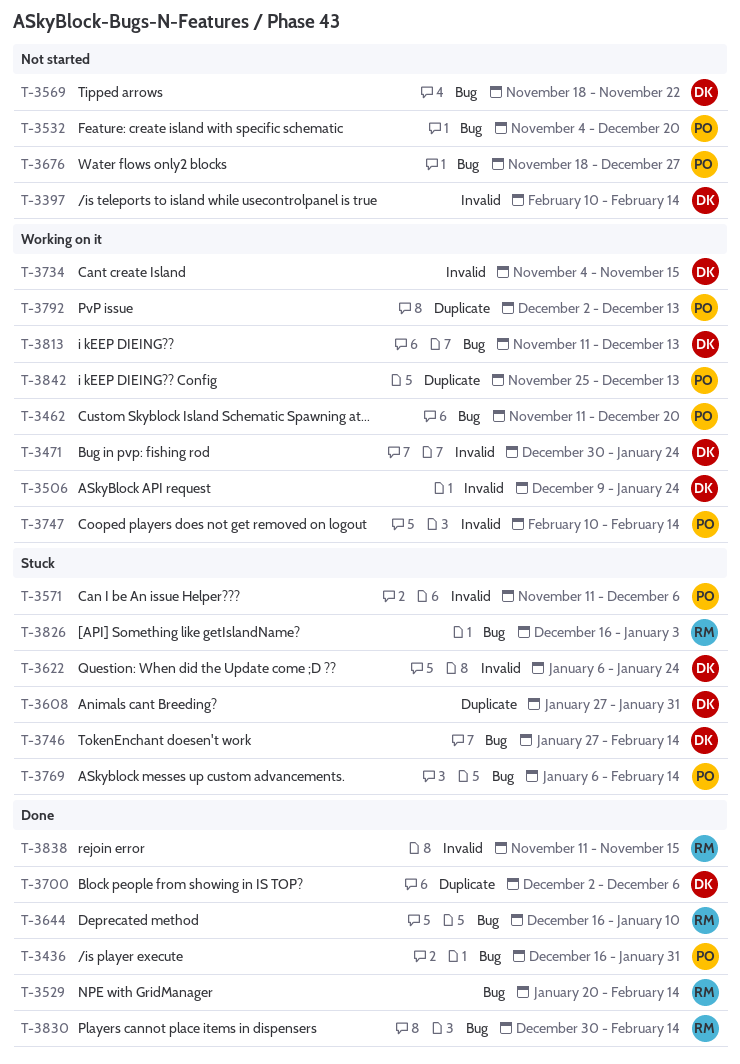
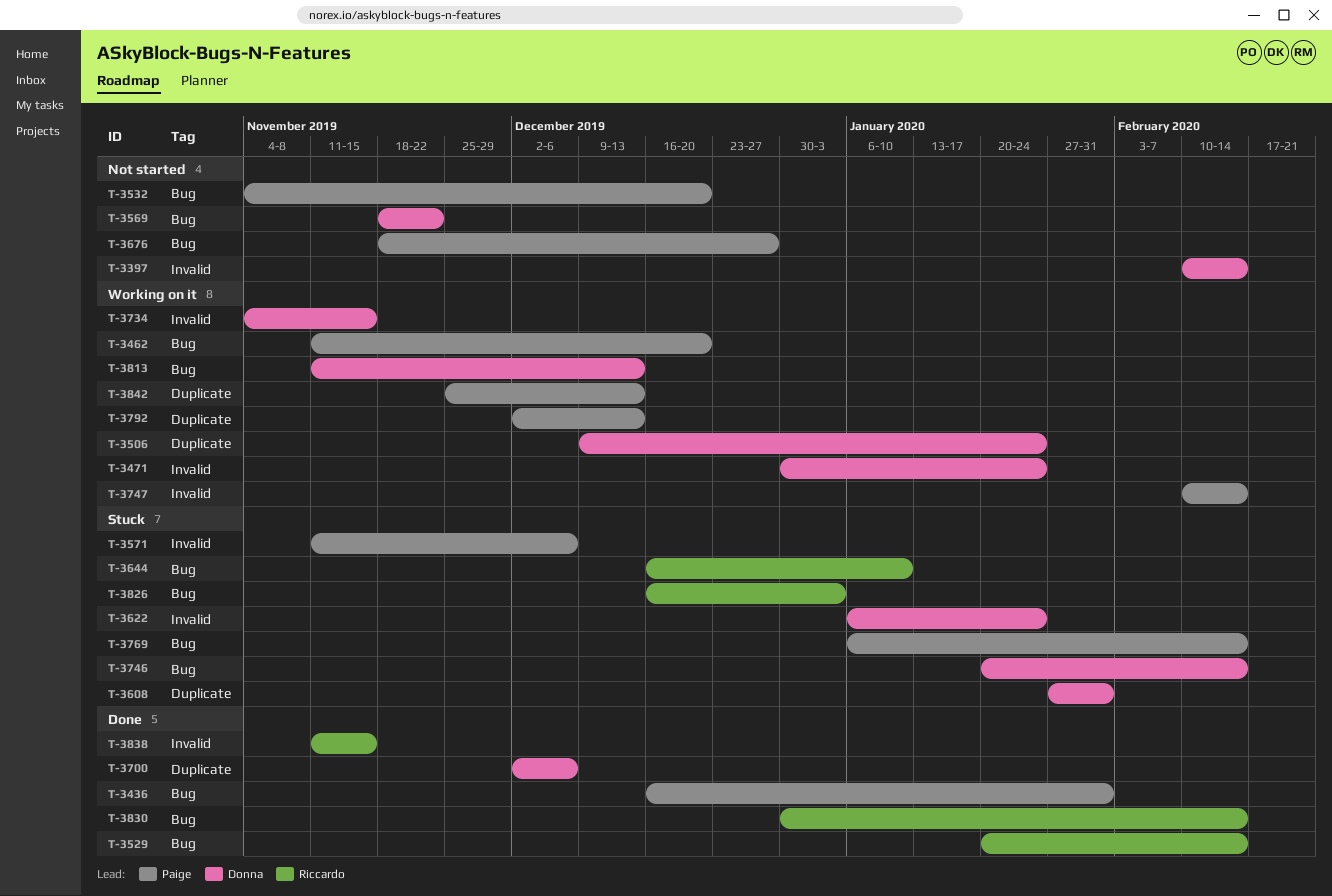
T-3506, label: Invalid -> Duplicate
T-3644, status: Done -> Stuck
T-3746, start: Jan 27 -> Jan 20

